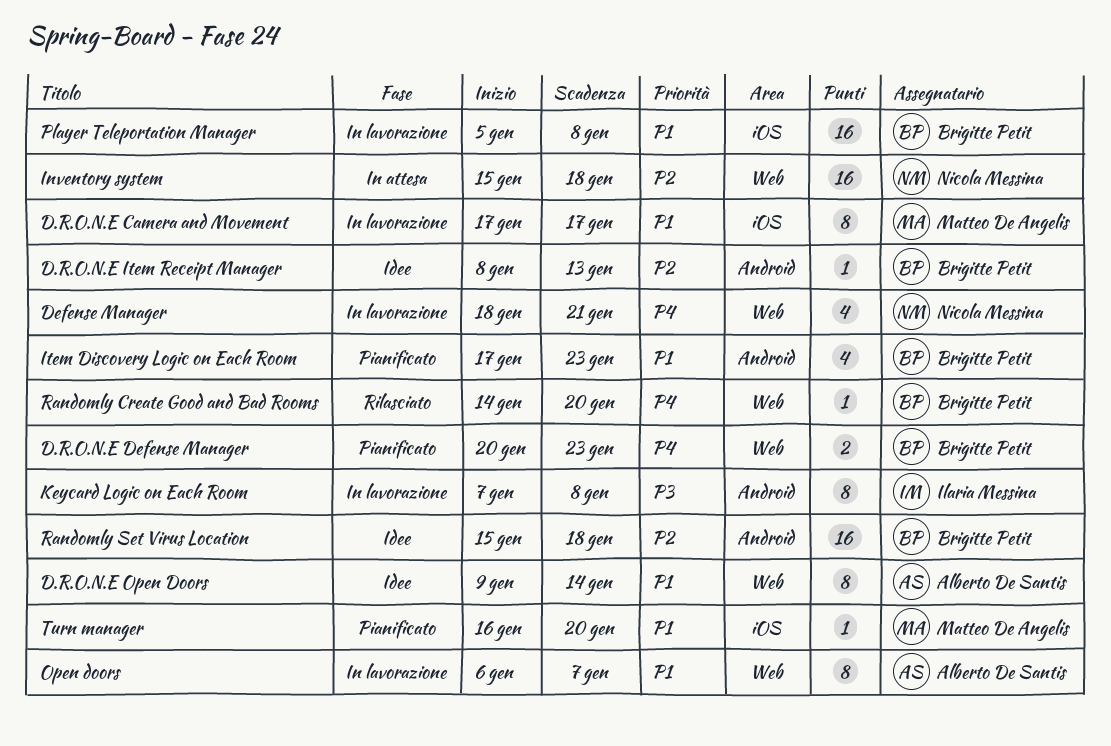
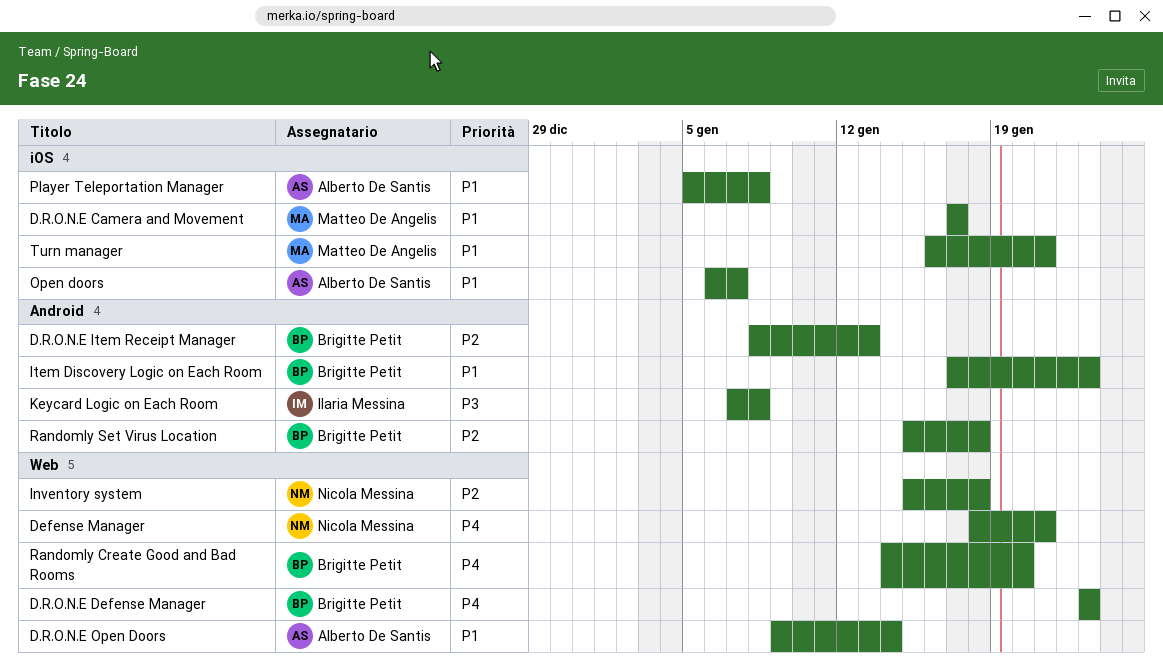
D.R.O.N.E Defense Manager, start: Jan 20 -> Jan 23
Open doors, label: Web -> iOS
Player Teleportation Manager, owner: Brigitte Petit -> Alberto De Santis
Turn manager, due: Jan 20 -> Jan 21

